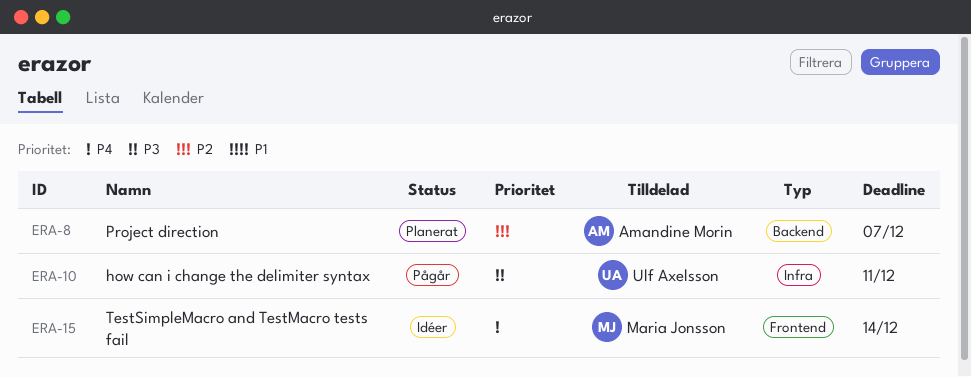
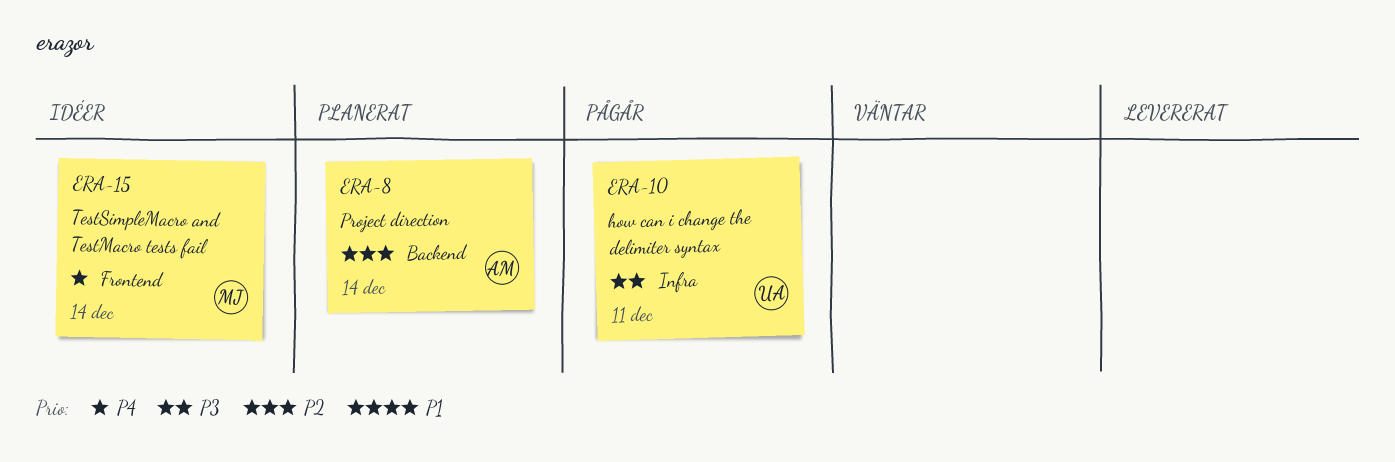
ERA-8, due: Dec 7 -> Dec 14

